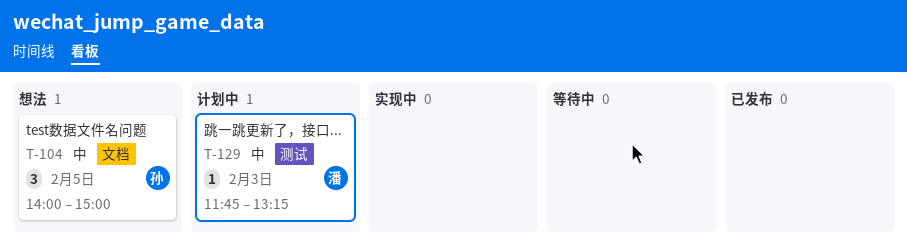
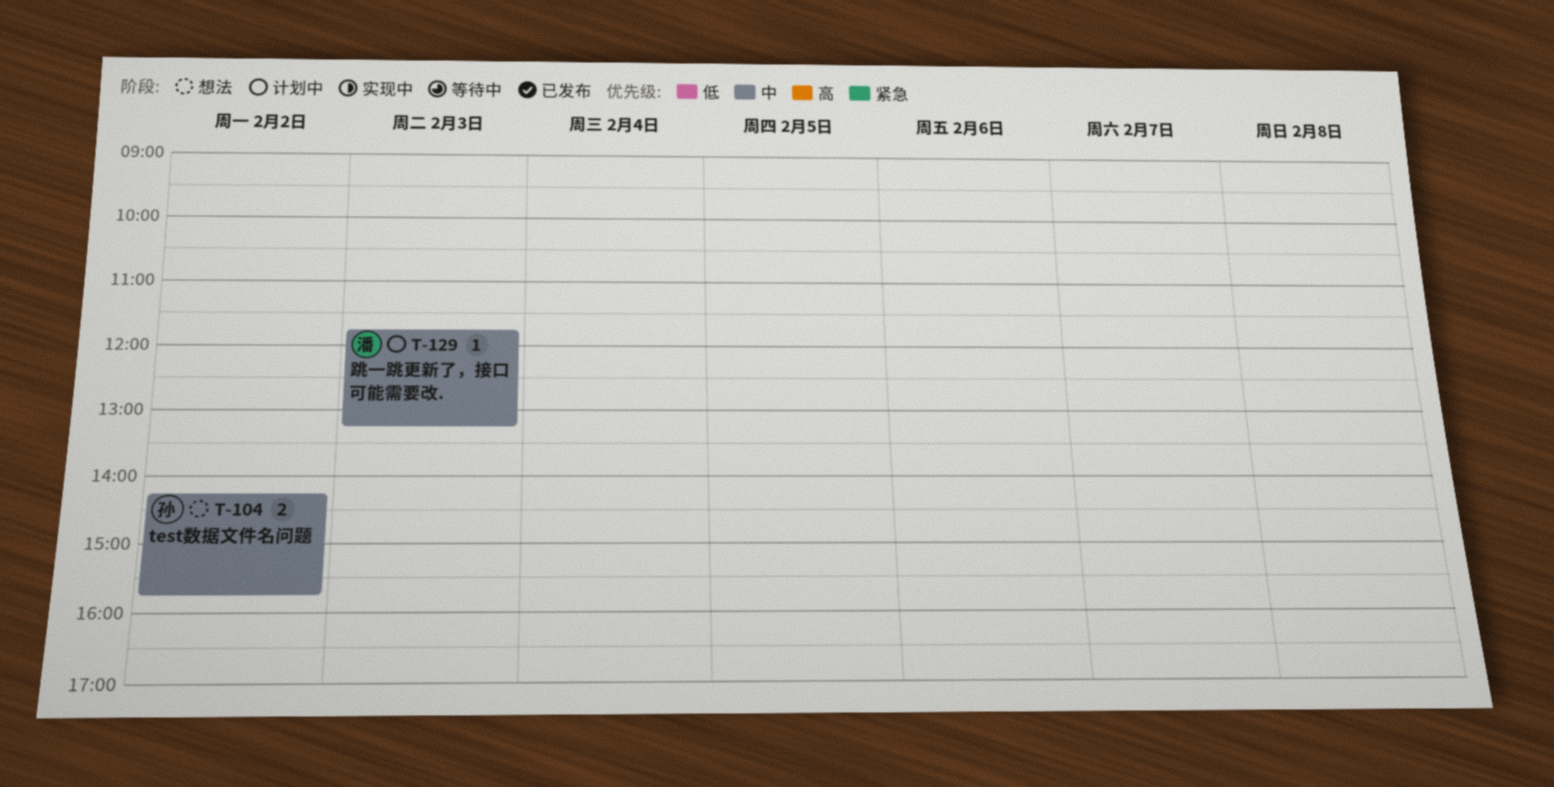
T-104, estimate: 3 -> 2
T-104, day: Feb 5 -> Feb 2
T-104, begins: 14:00 -> 14:15
T-104, ends: 15:00 -> 15:45

